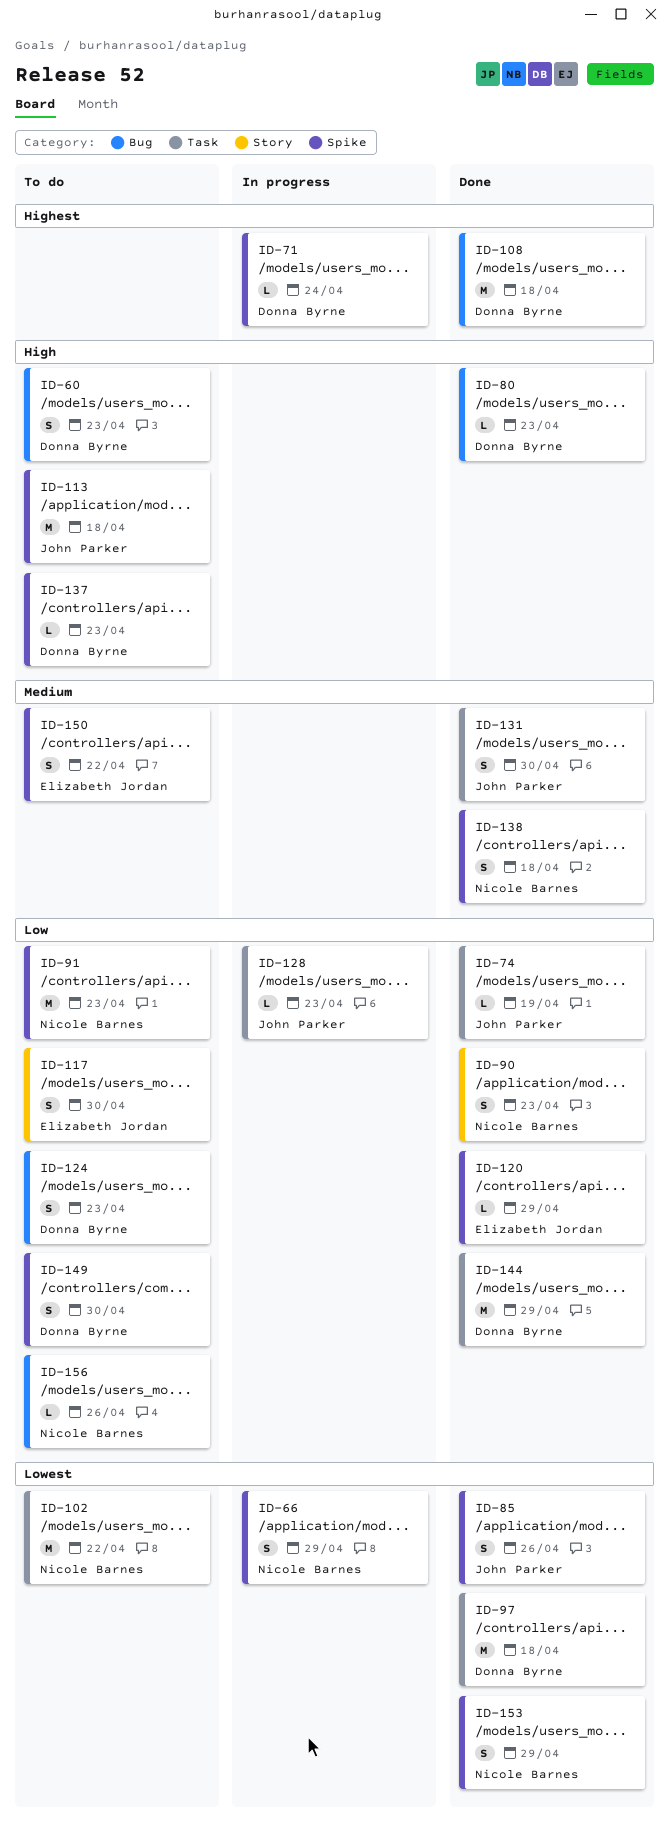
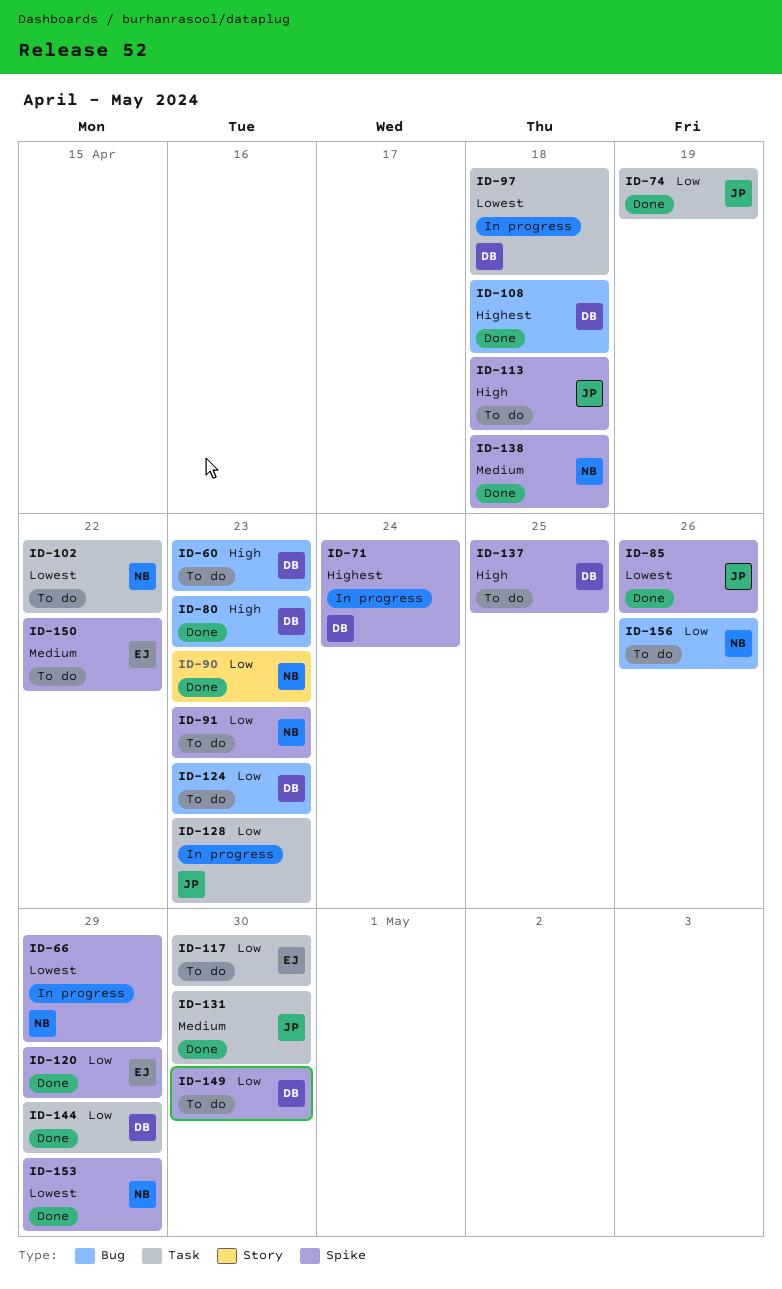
ID-97, status: Done -> In progress
ID-117, label: Story -> Task
ID-137, due: Apr 23 -> Apr 25

